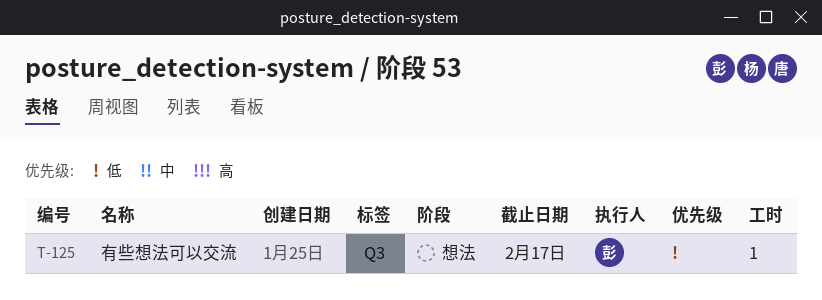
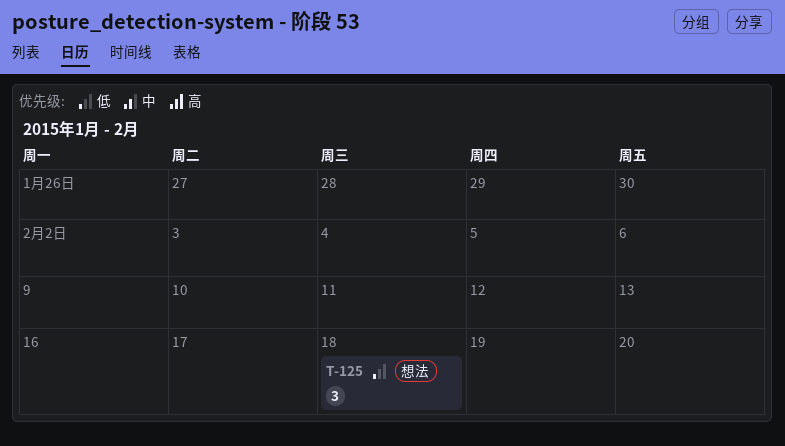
T-125, estimate: 1 -> 3
T-125, due: Feb 17 -> Feb 18

